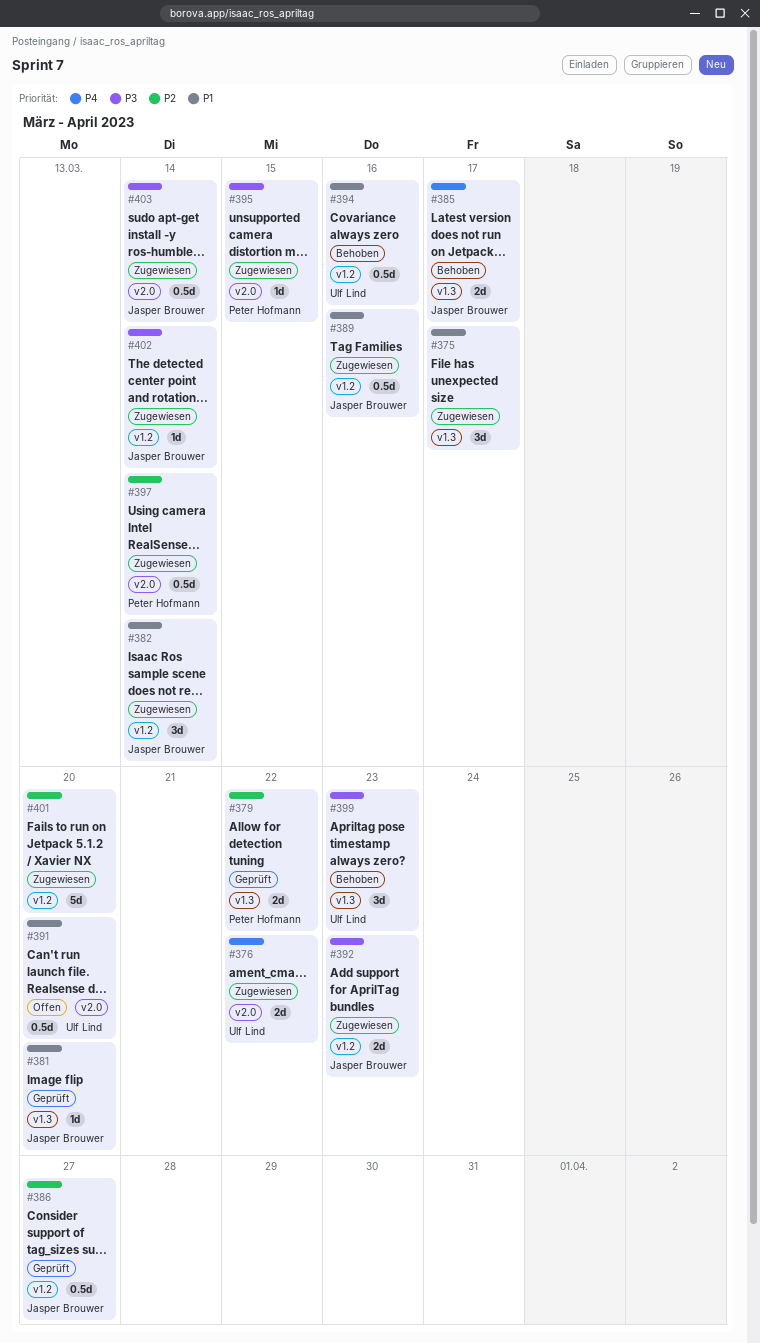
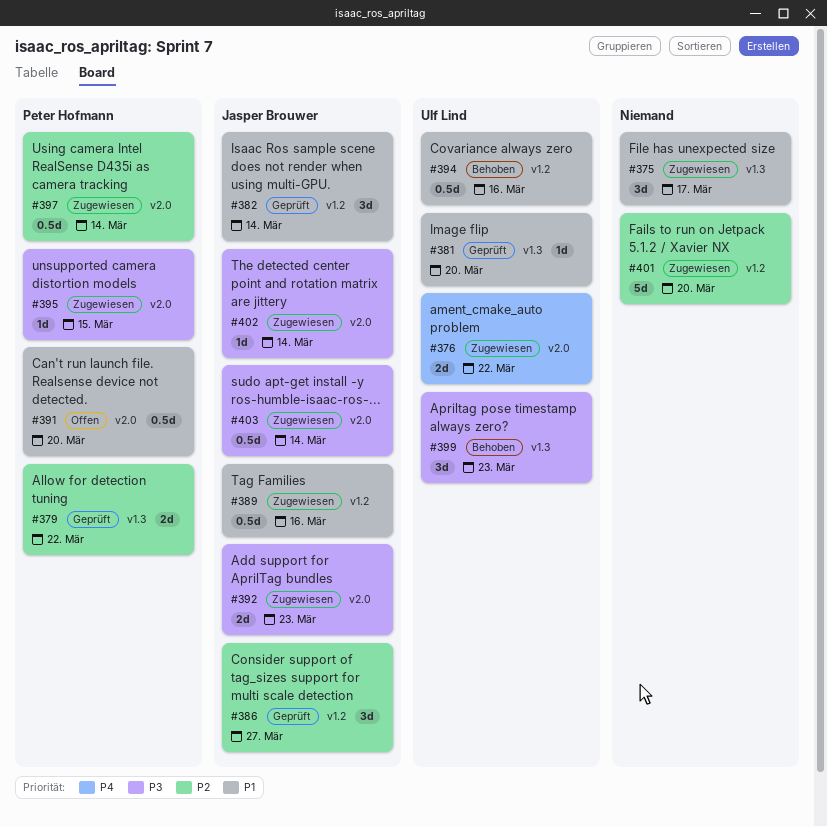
#381, owner: Jasper Brouwer -> Ulf Lind
#382, status: Zugewiesen -> Geprüft
#385: present -> none
#386, estimate: 0.5d -> 3d
#391, owner: Ulf Lind -> Peter Hofmann
#392, label: v1.2 -> v2.0
#402, label: v1.2 -> v2.0

